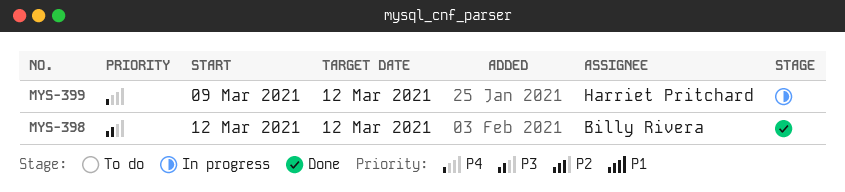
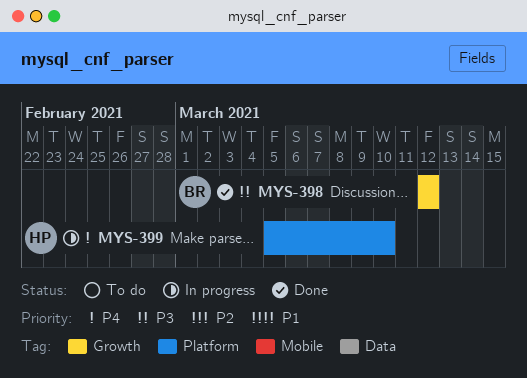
MYS-399, start: Mar 9 -> Mar 5
MYS-399, due: Mar 12 -> Mar 10

